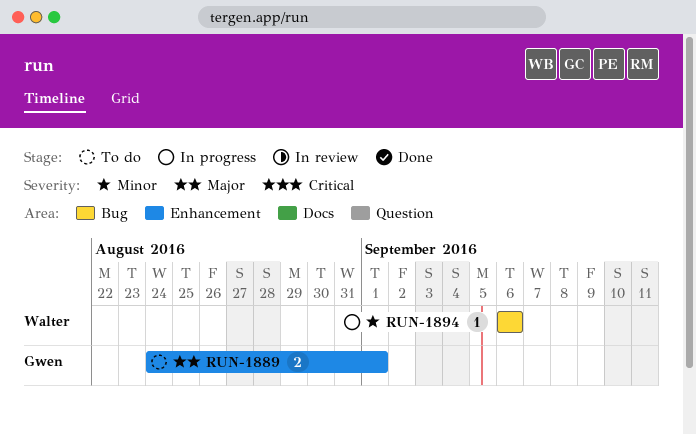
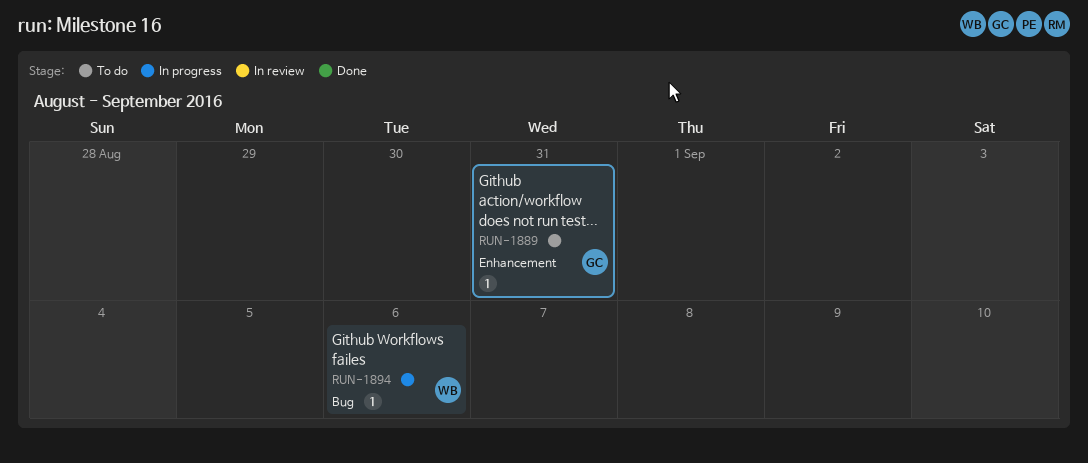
RUN-1889, estimate: 2 -> 1
RUN-1889, due: Sep 1 -> Aug 31

